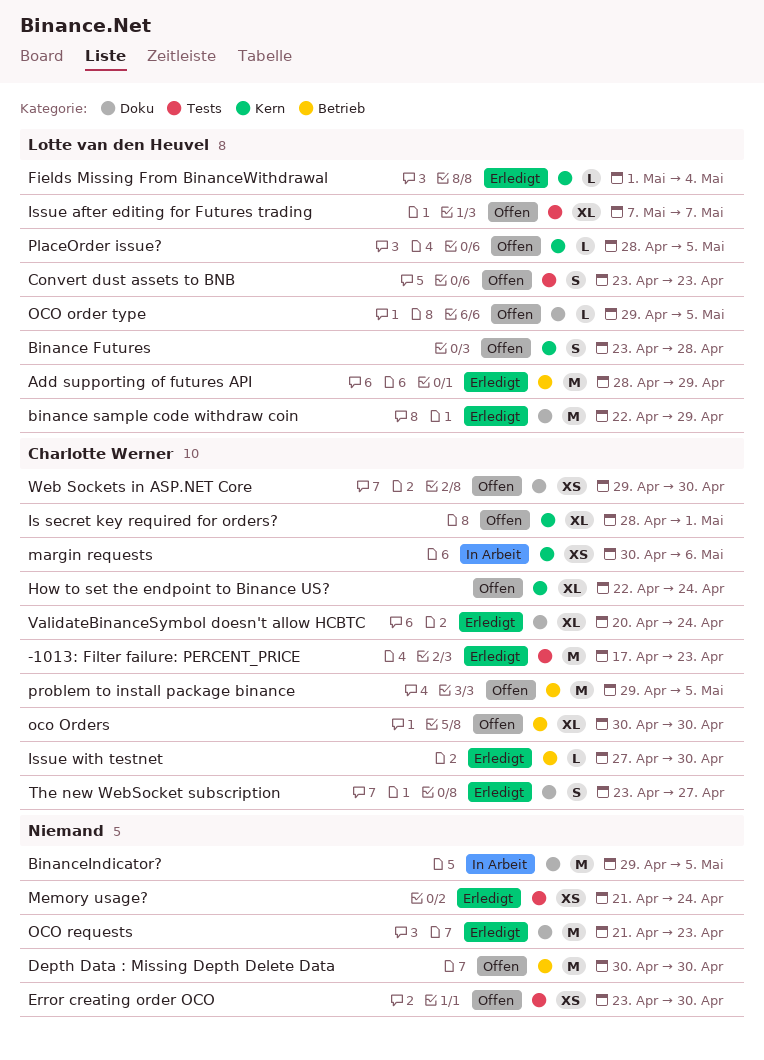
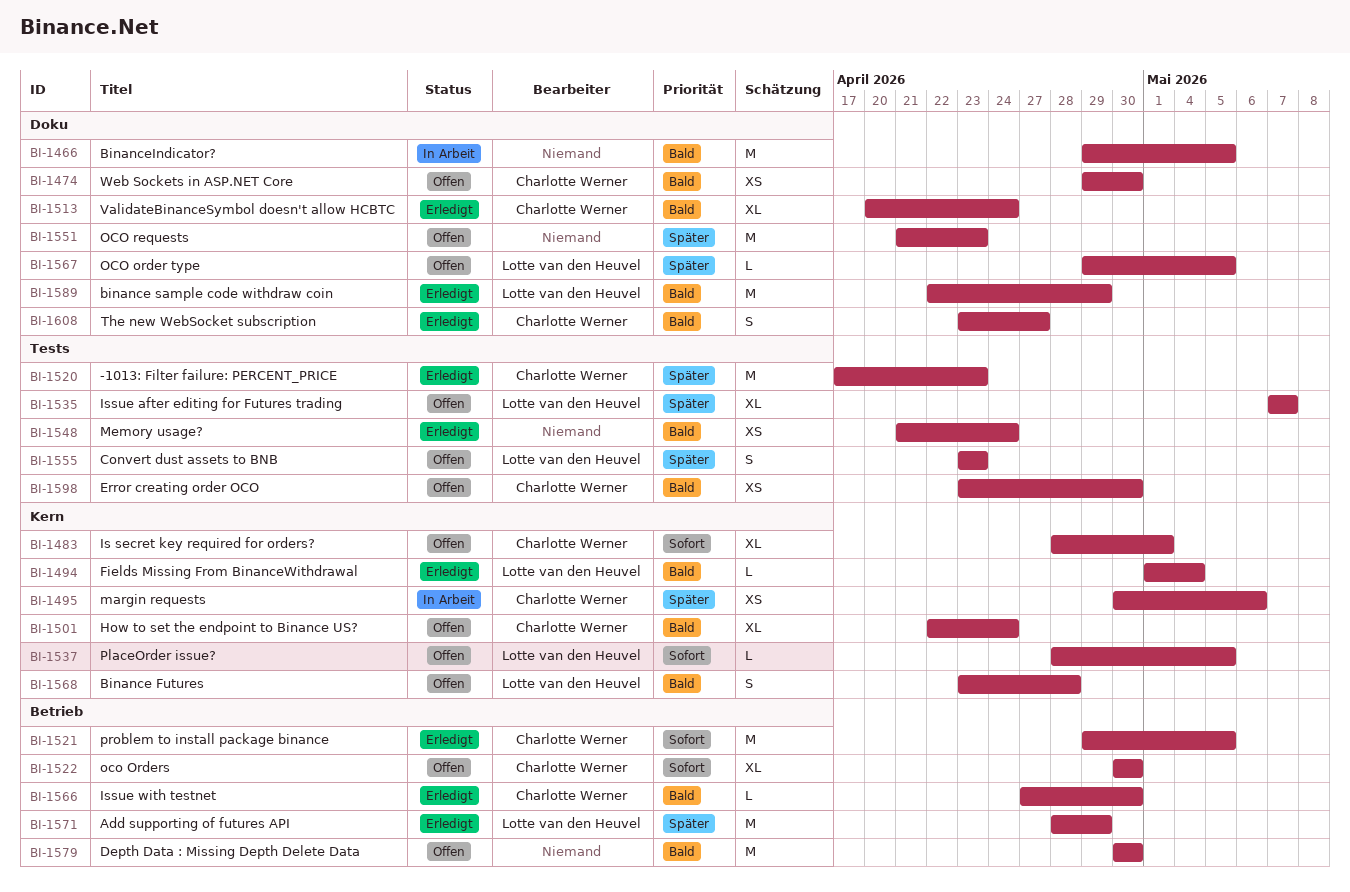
Error creating order OCO, owner: none -> Charlotte Werner
OCO requests, status: Erledigt -> Offen
problem to install package binance, status: Offen -> Erledigt

